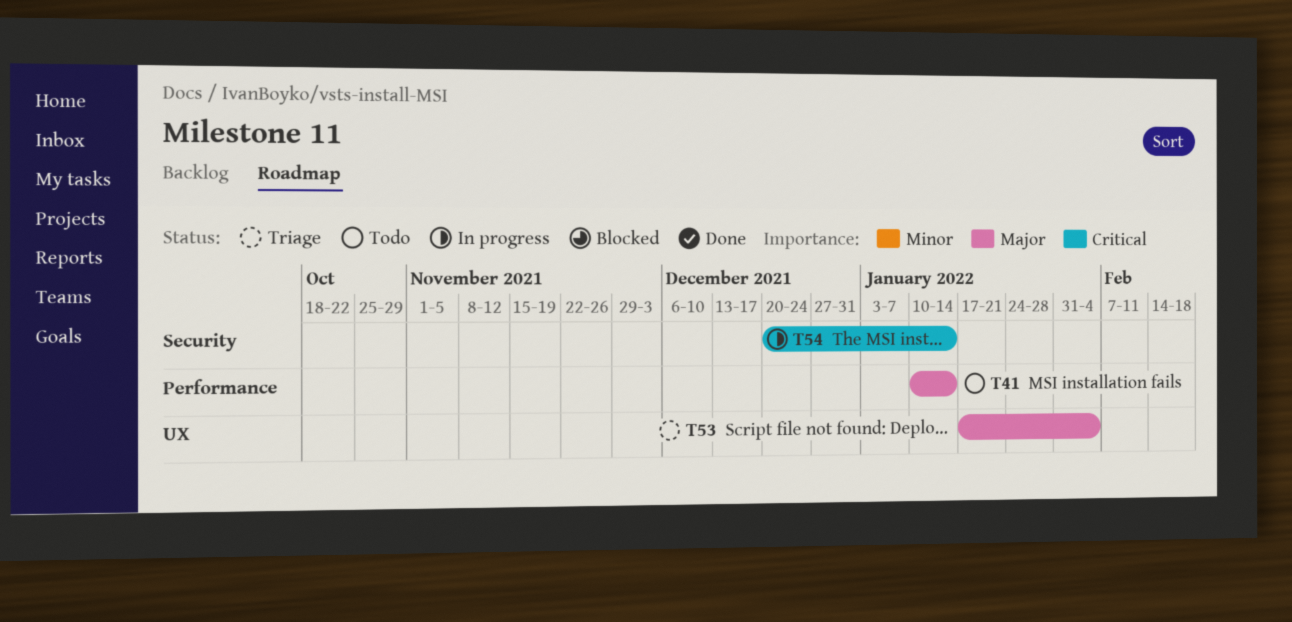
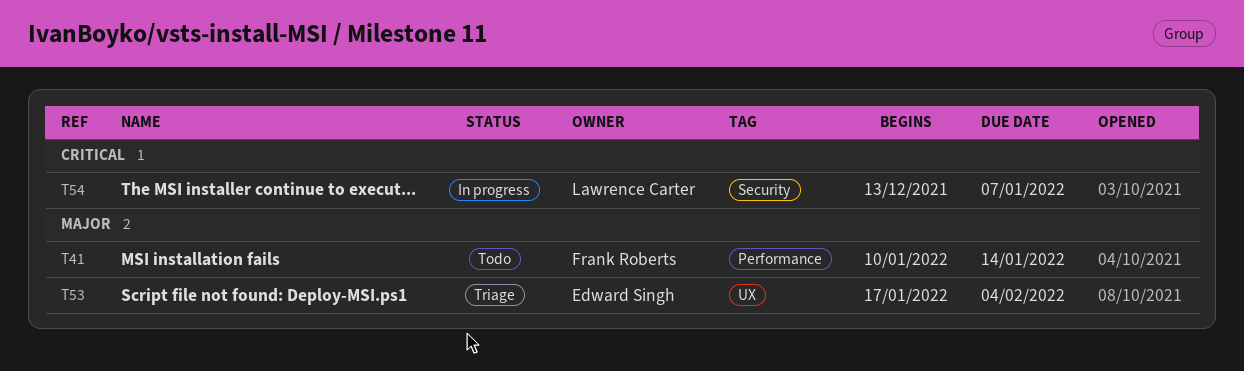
T54, start: Dec 20 -> Dec 13
T54, due: Jan 14 -> Jan 7

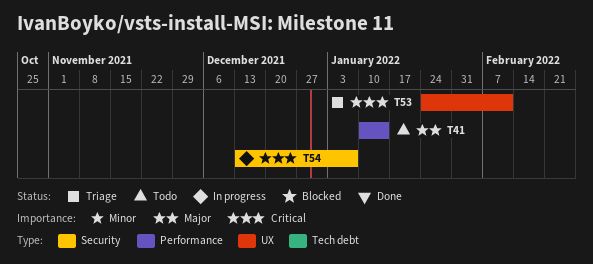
T53, priority: Major -> Critical
T53, start: Jan 17 -> Jan 24
T53, due: Feb 4 -> Feb 11

